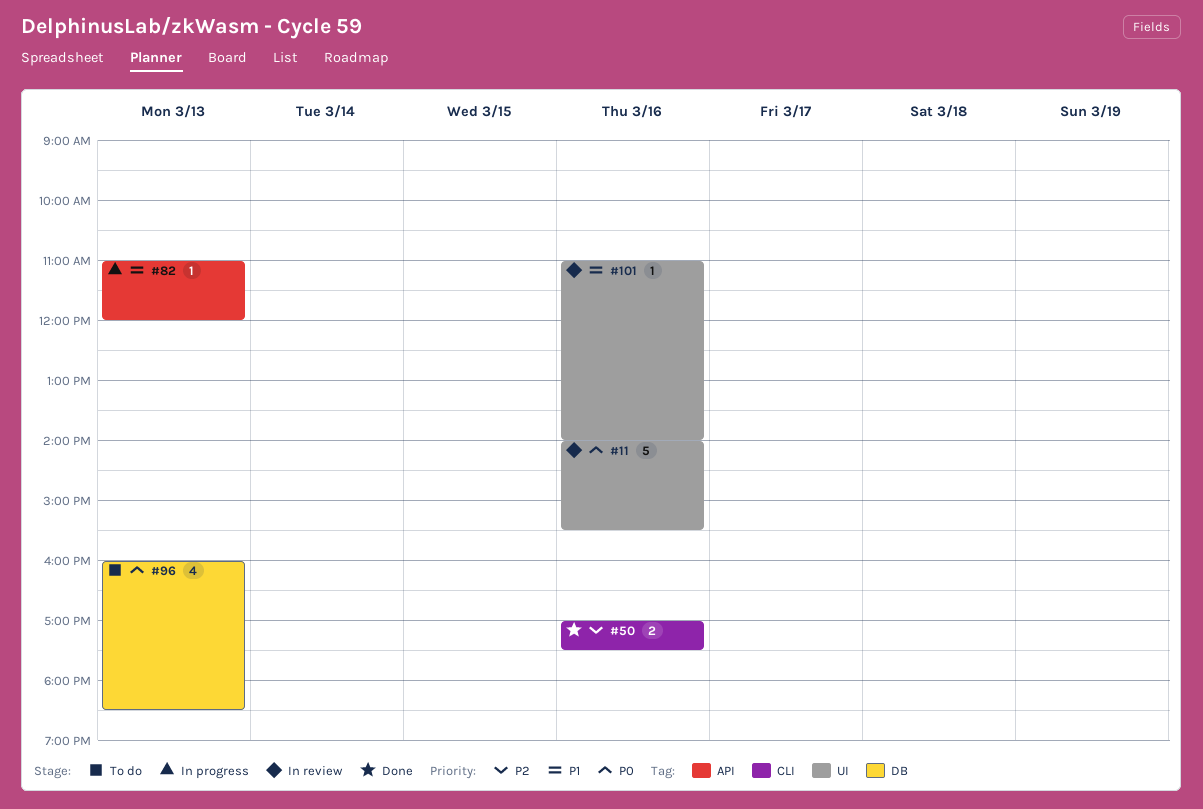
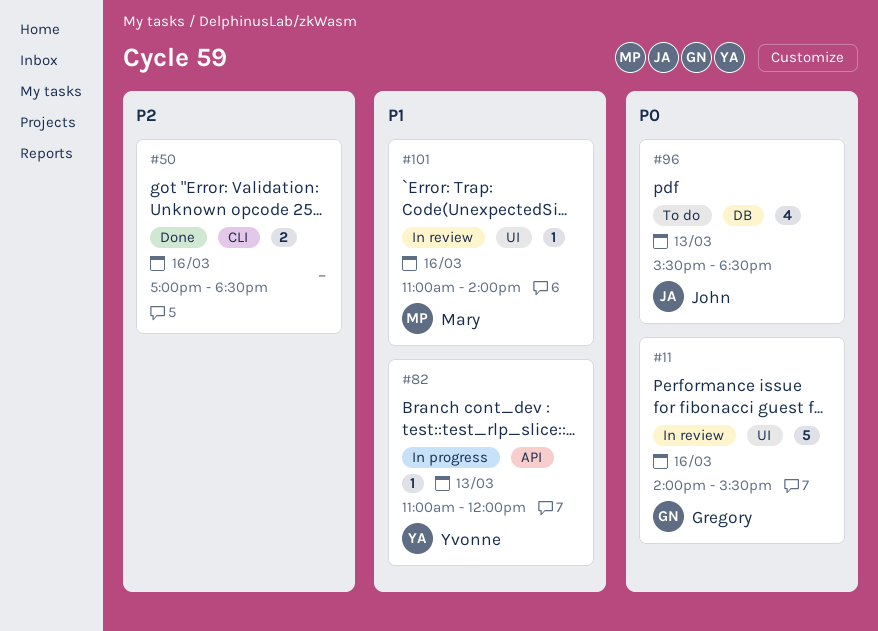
#50, ends: 17:30 -> 18:30
#96, begins: 16:00 -> 15:30

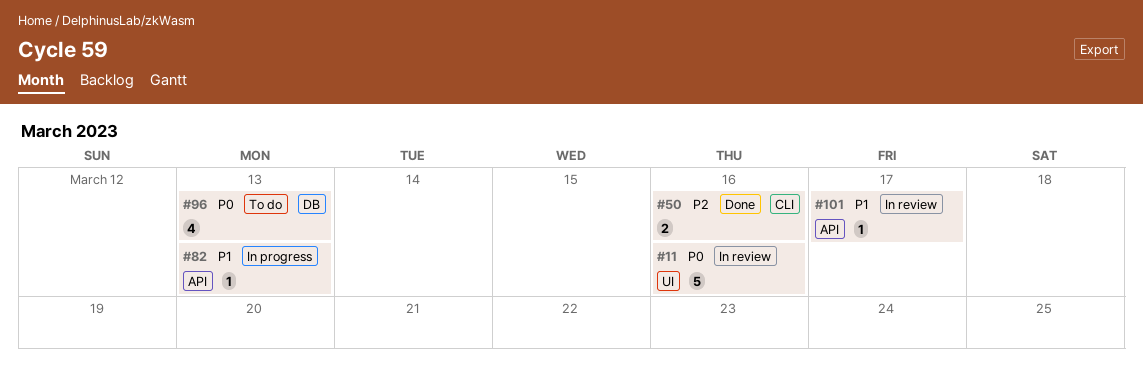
#101, label: UI -> API
#101, day: Mar 16 -> Mar 17

